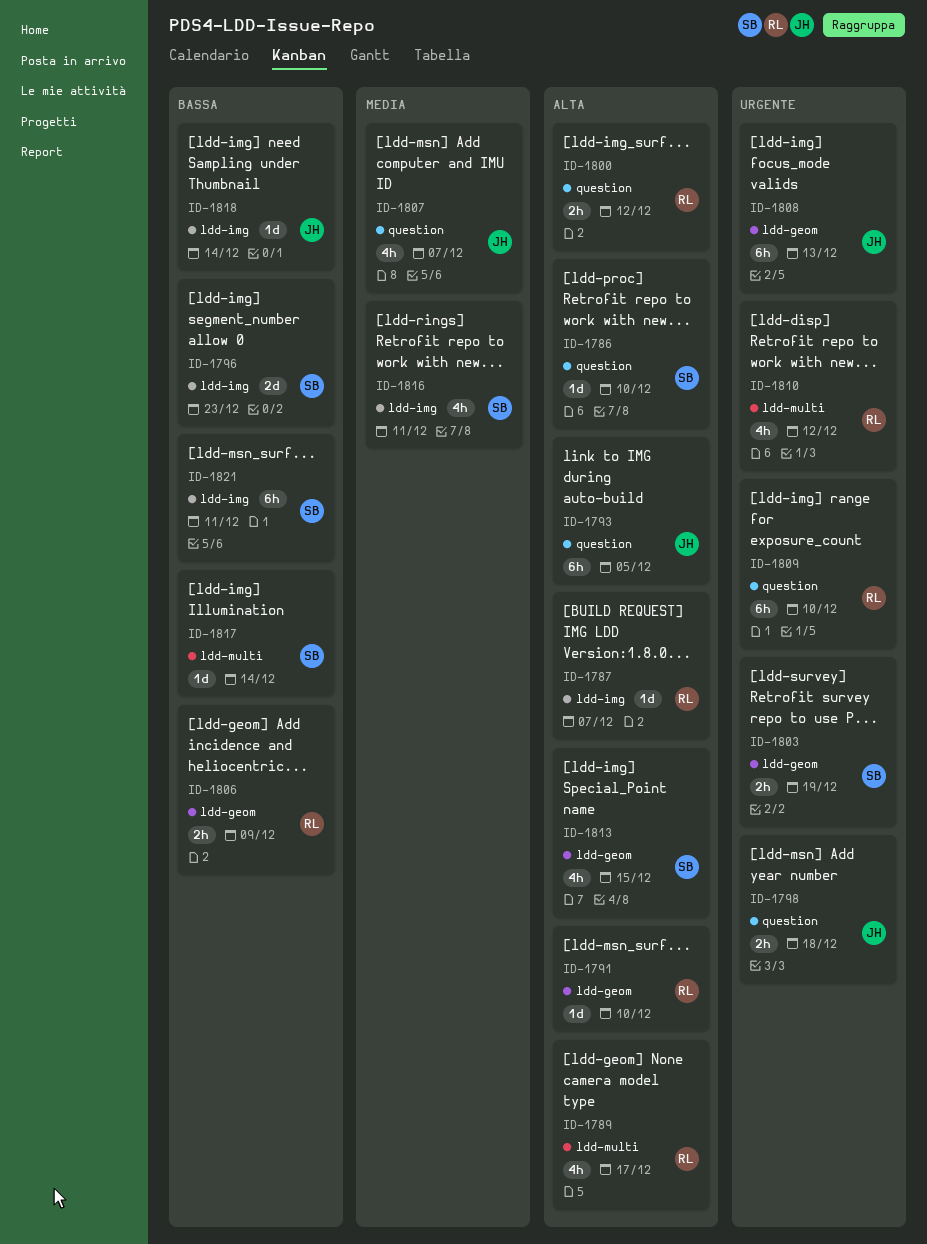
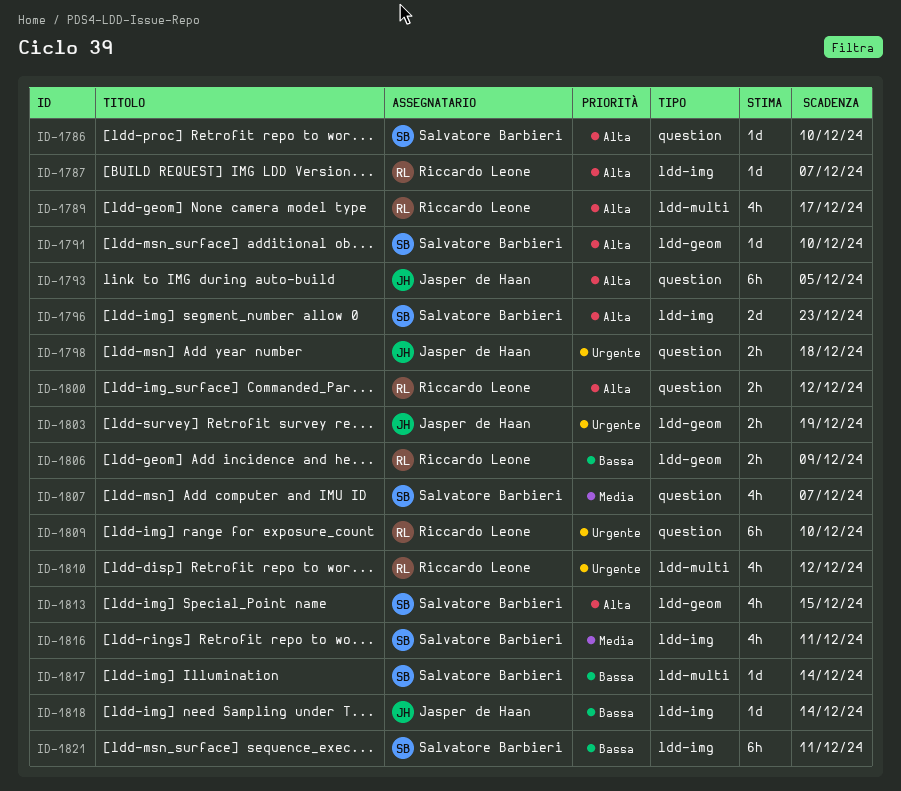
ID-1791, owner: Riccardo Leone -> Salvatore Barbieri
ID-1796, priority: Bassa -> Alta
ID-1803, owner: Salvatore Barbieri -> Jasper de Haan
ID-1807, owner: Jasper de Haan -> Salvatore Barbieri
ID-1808: present -> none

